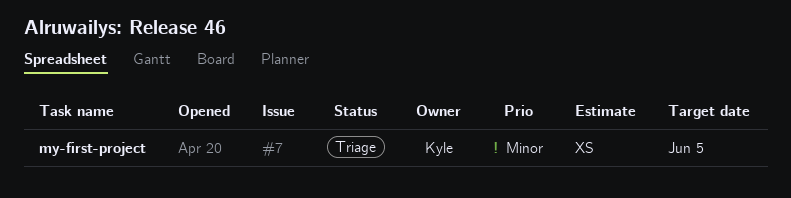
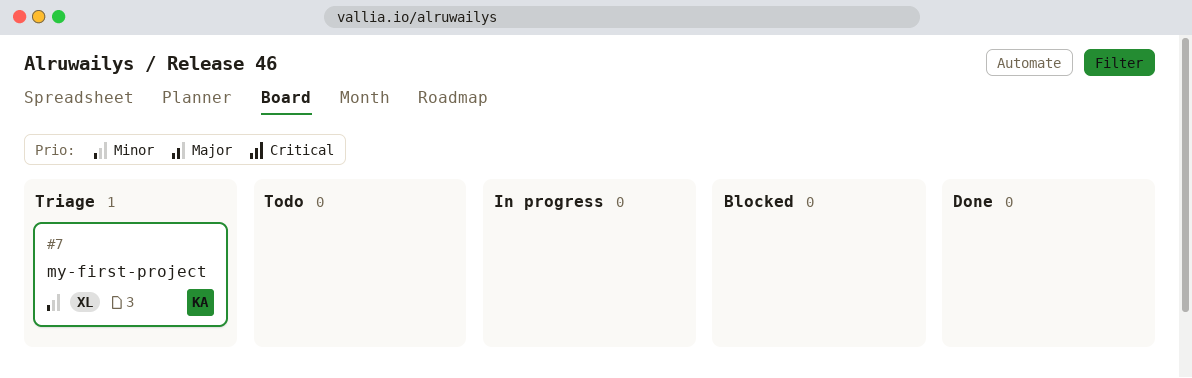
#7, estimate: XS -> XL

